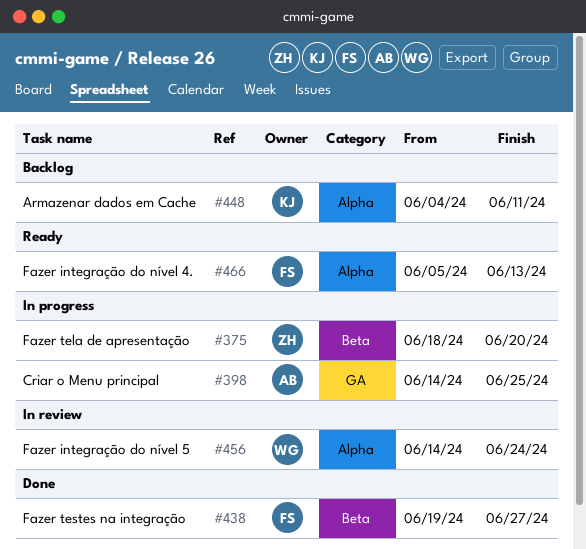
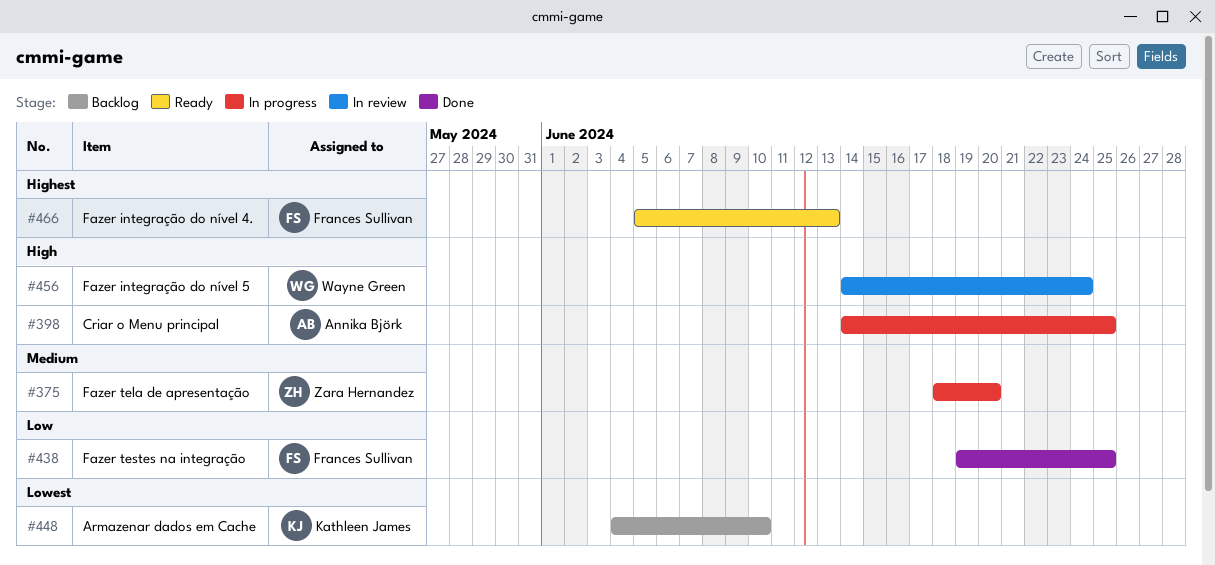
#438, due: Jun 27 -> Jun 25
#448, due: Jun 11 -> Jun 10

